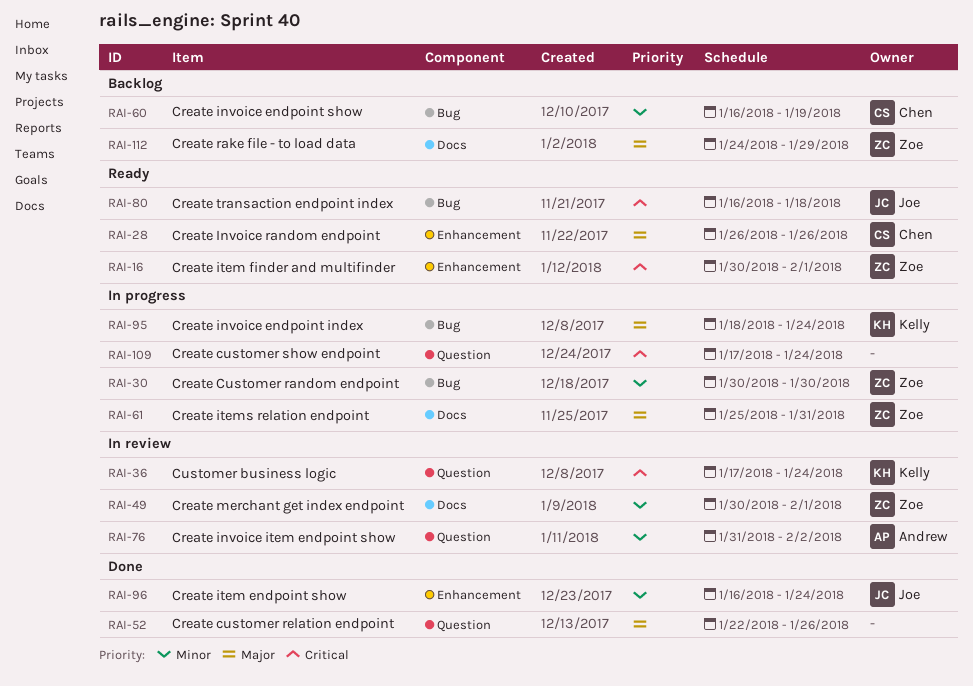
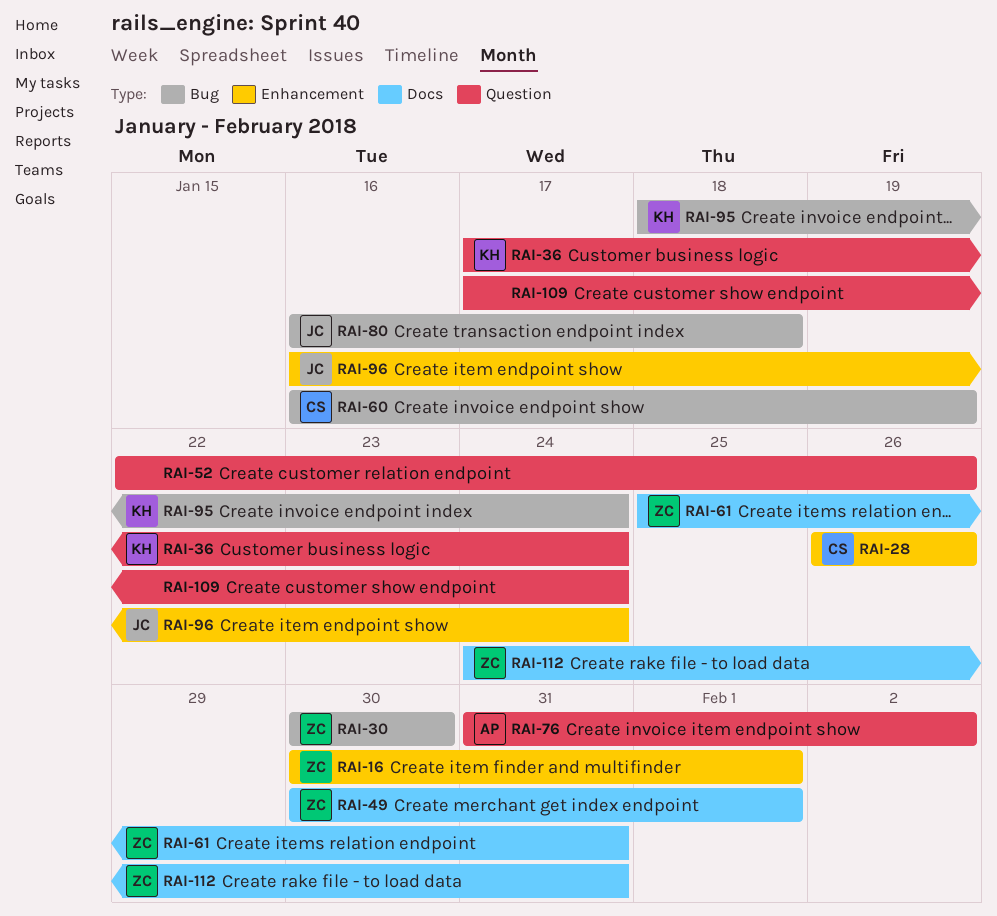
RAI-112, due: Jan 29 -> Jan 31

